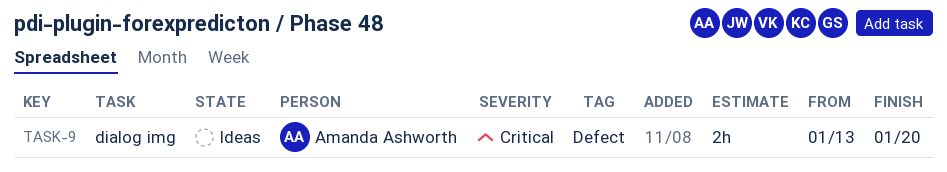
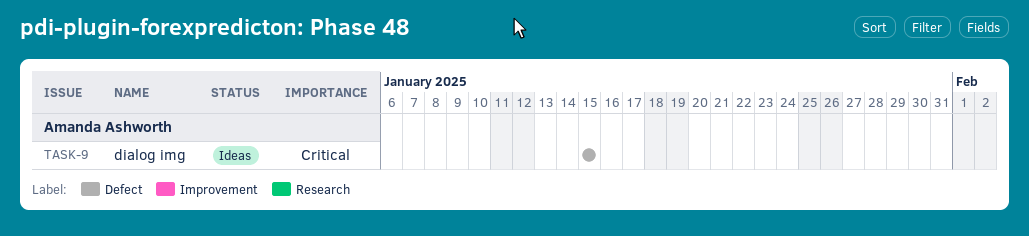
TASK-9, start: Jan 13 -> Jan 15
TASK-9, due: Jan 20 -> Jan 15

